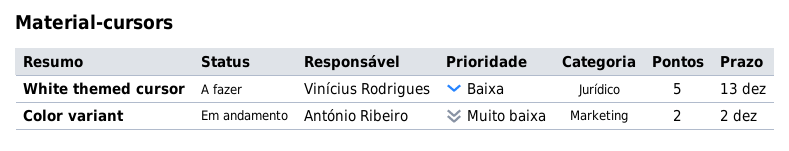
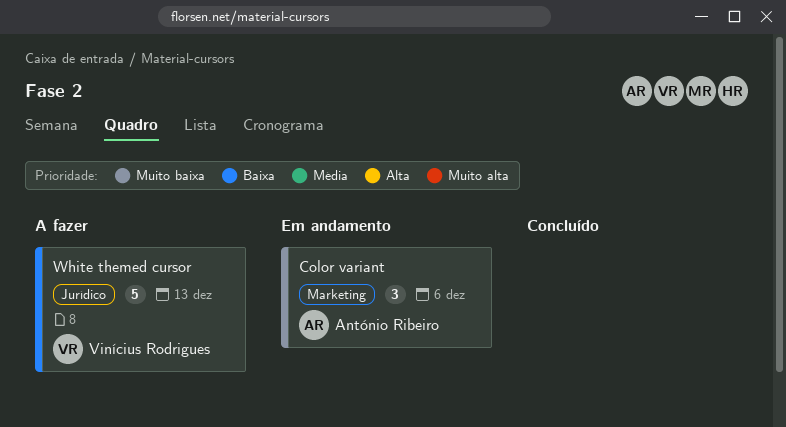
Color variant, estimate: 2 -> 3
Color variant, due: Dec 2 -> Dec 6

